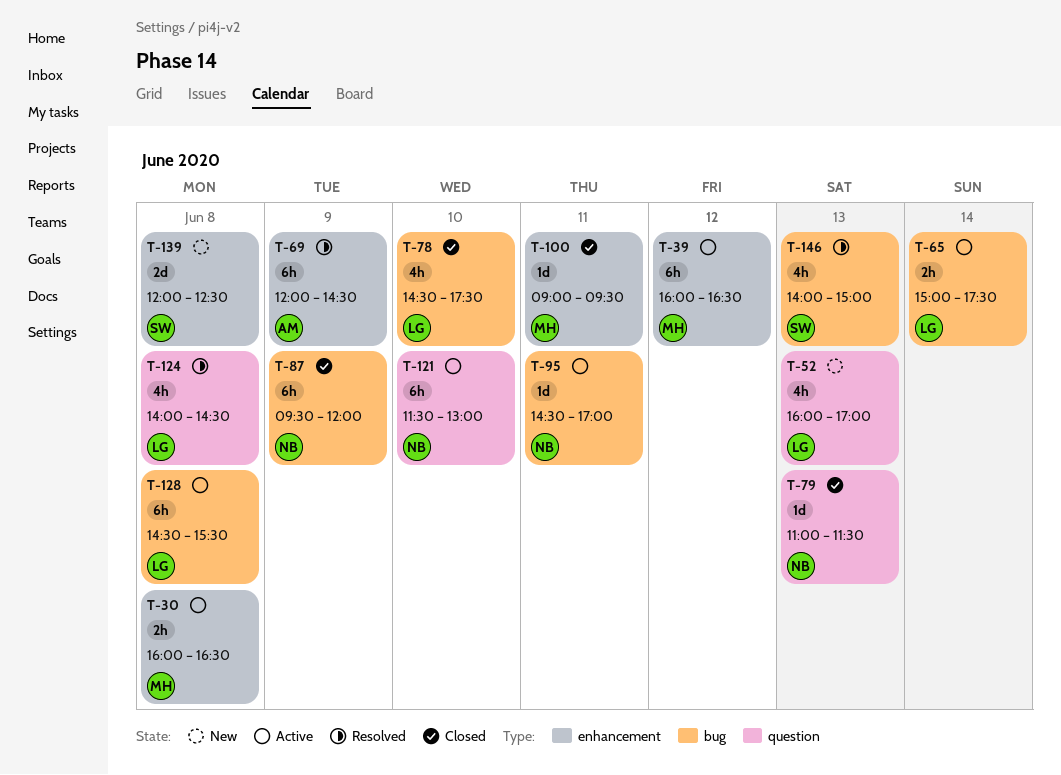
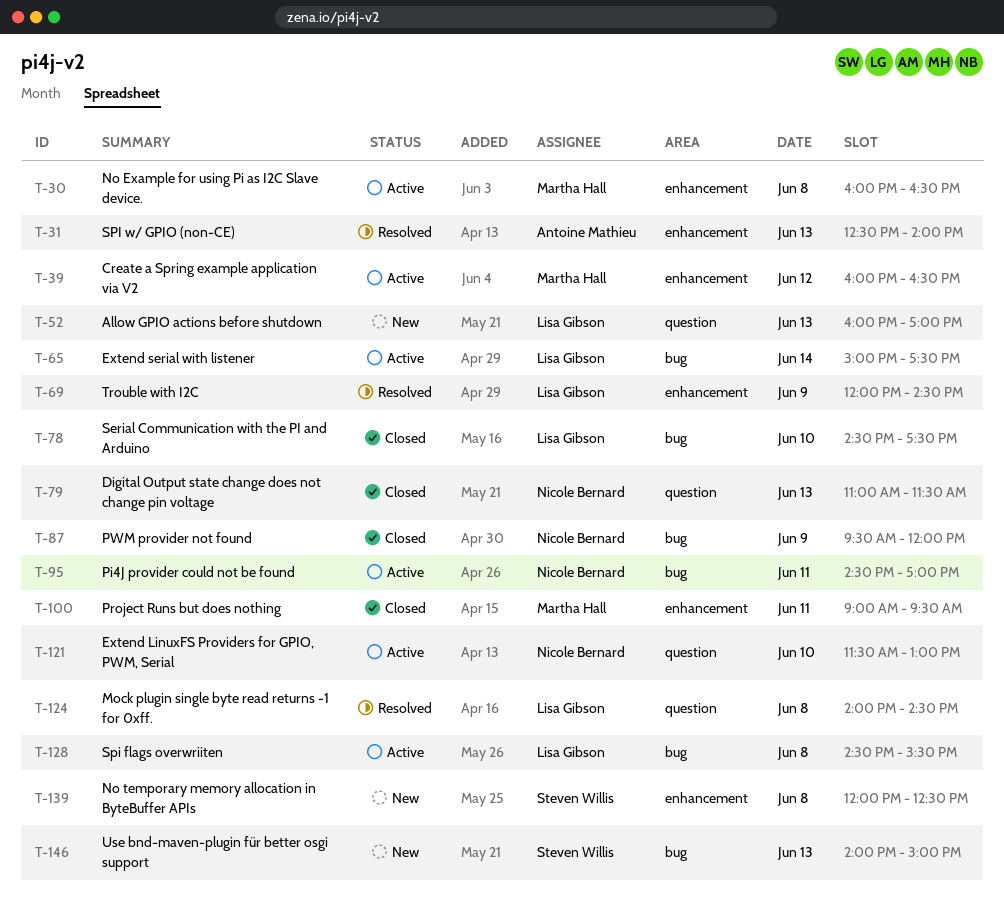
T-31: none -> present
T-69, owner: Antoine Mathieu -> Lisa Gibson
T-146, status: Resolved -> New

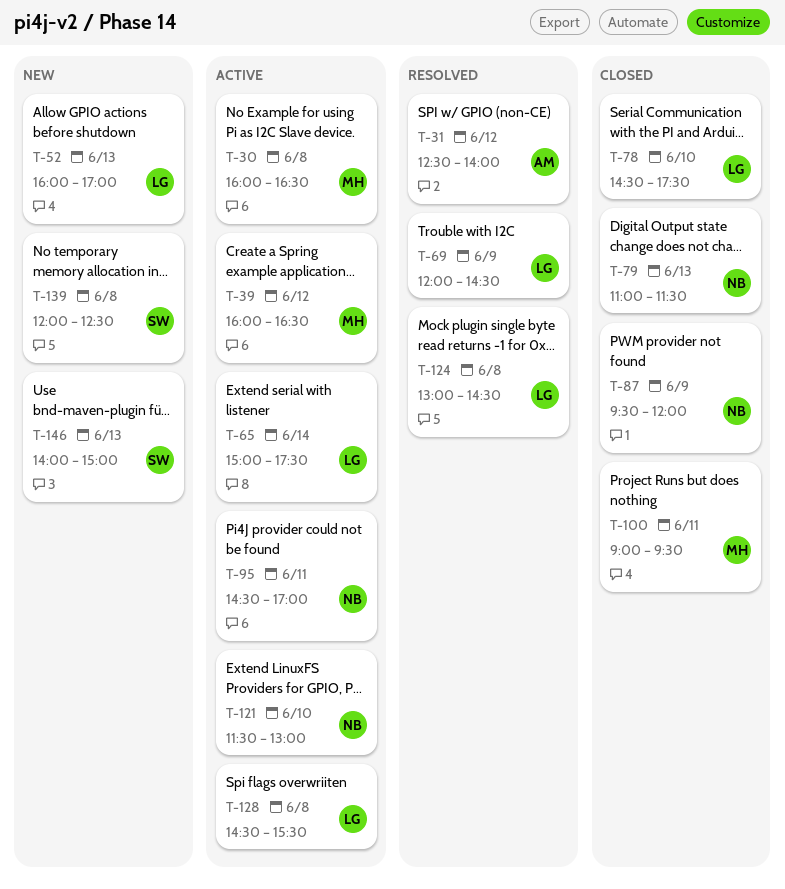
T-31, day: Jun 13 -> Jun 12
T-124, begins: 14:00 -> 13:00

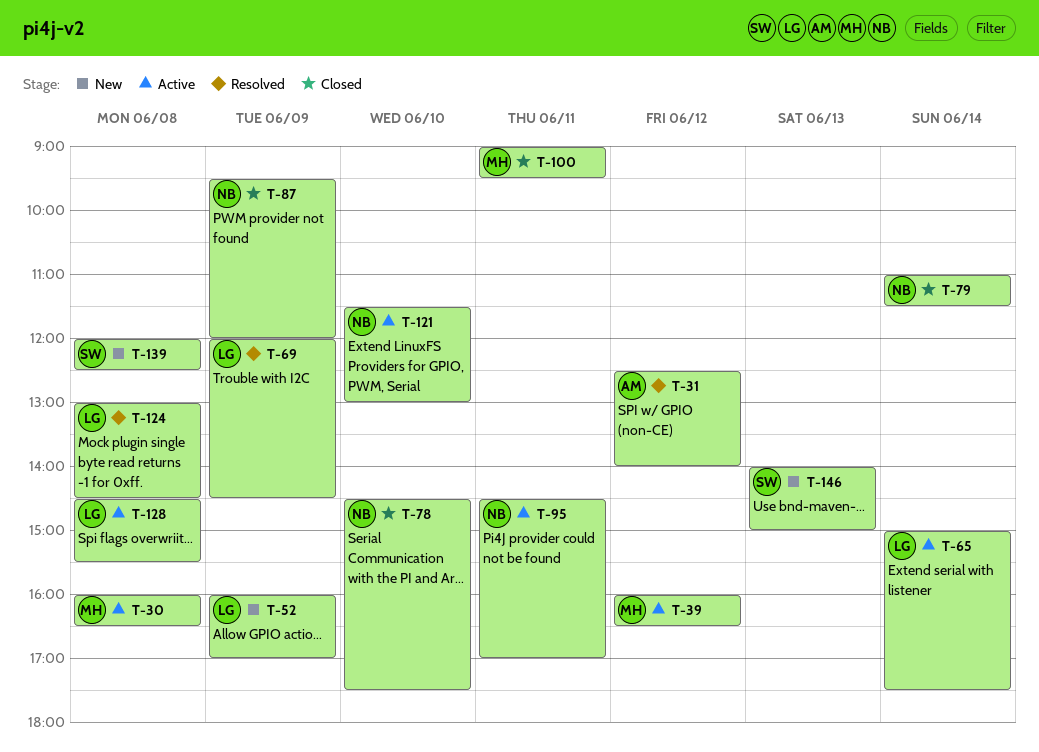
T-52, day: Jun 13 -> Jun 9
T-78, owner: LG -> NB
T-79, day: Jun 13 -> Jun 14

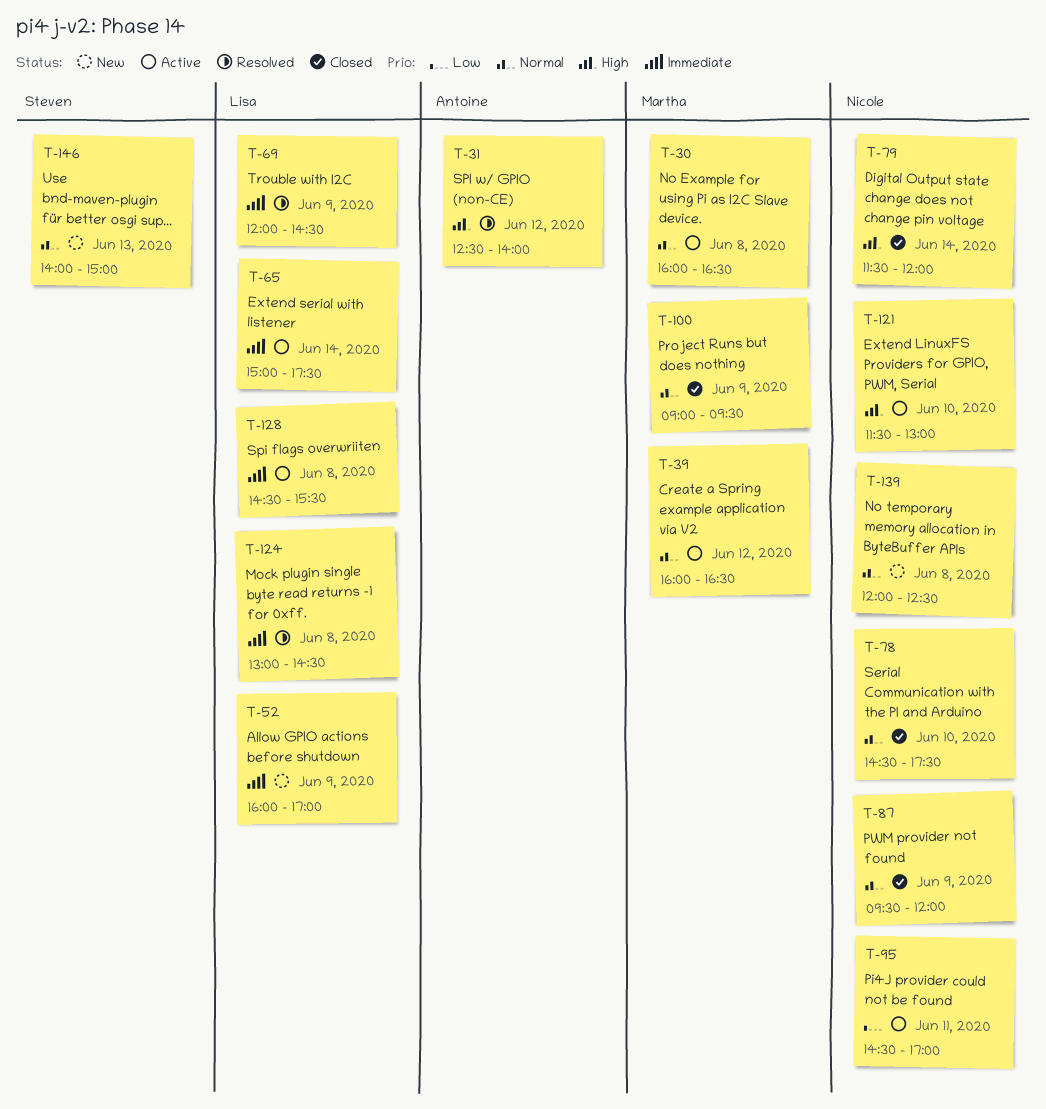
T-79, begins: 11:00 -> 11:30
T-79, ends: 11:30 -> 12:00
T-100, day: Jun 11 -> Jun 9
T-139, owner: Steven -> Nicole

